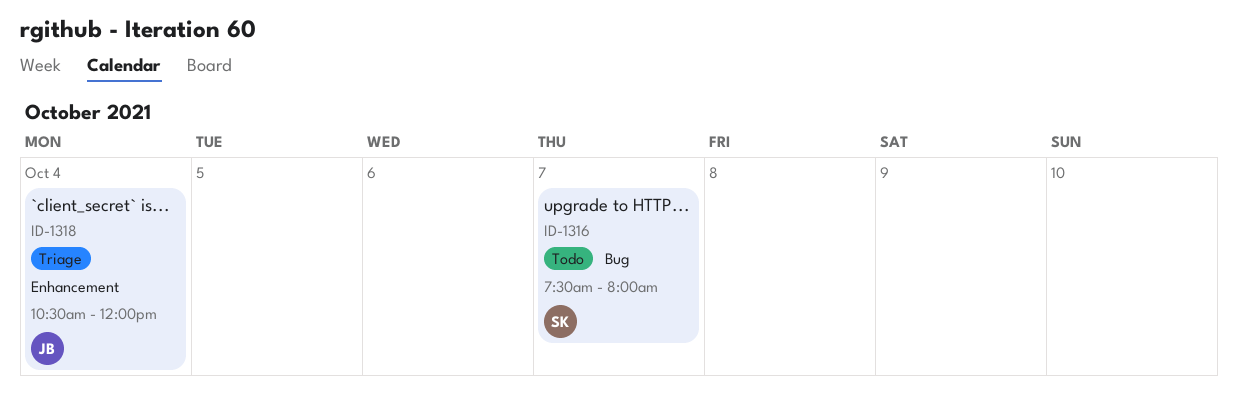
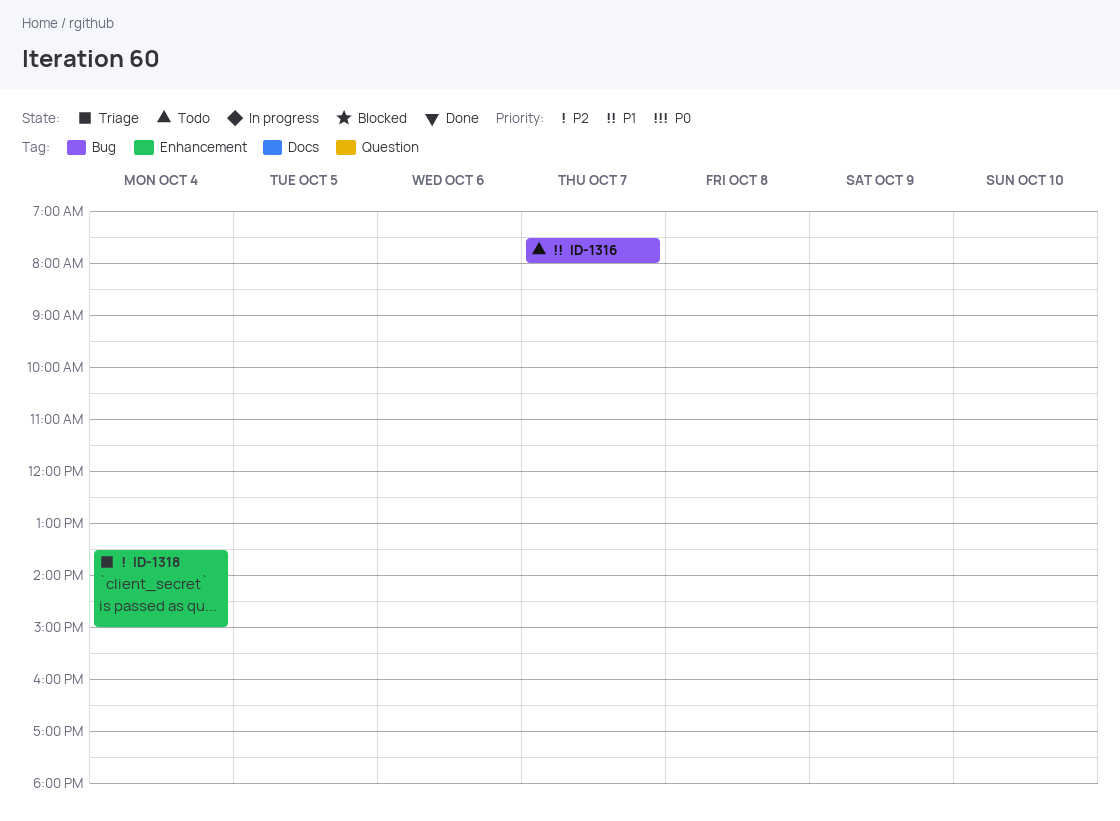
ID-1318, begins: 10:30 -> 13:30
ID-1318, ends: 12:00 -> 15:00

